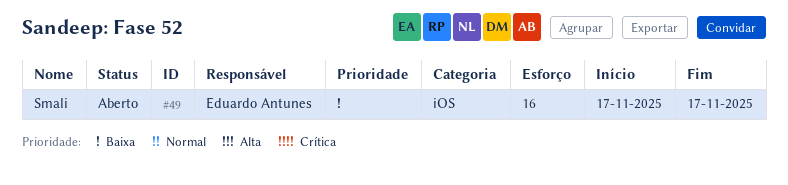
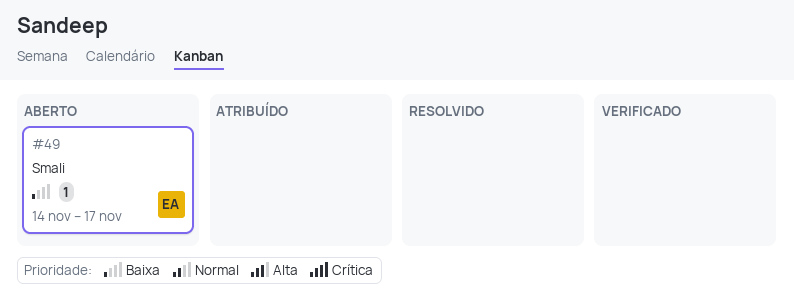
#49, estimate: 16 -> 1
#49, start: Nov 17 -> Nov 14

